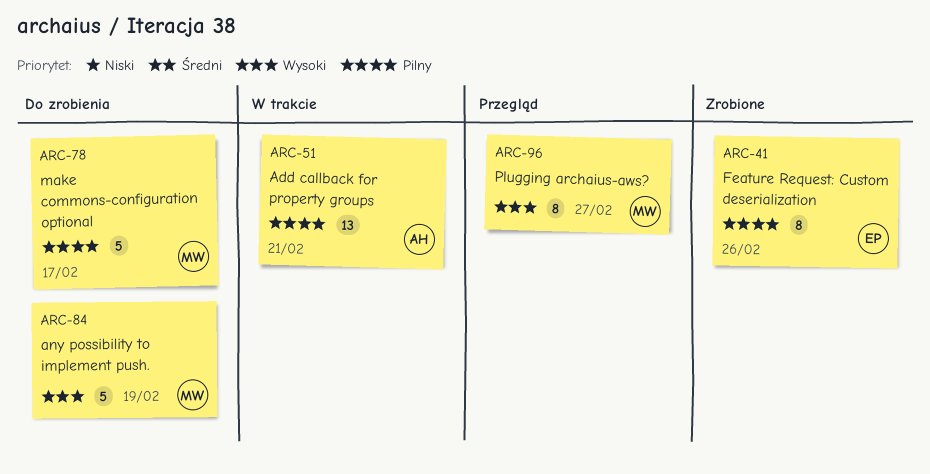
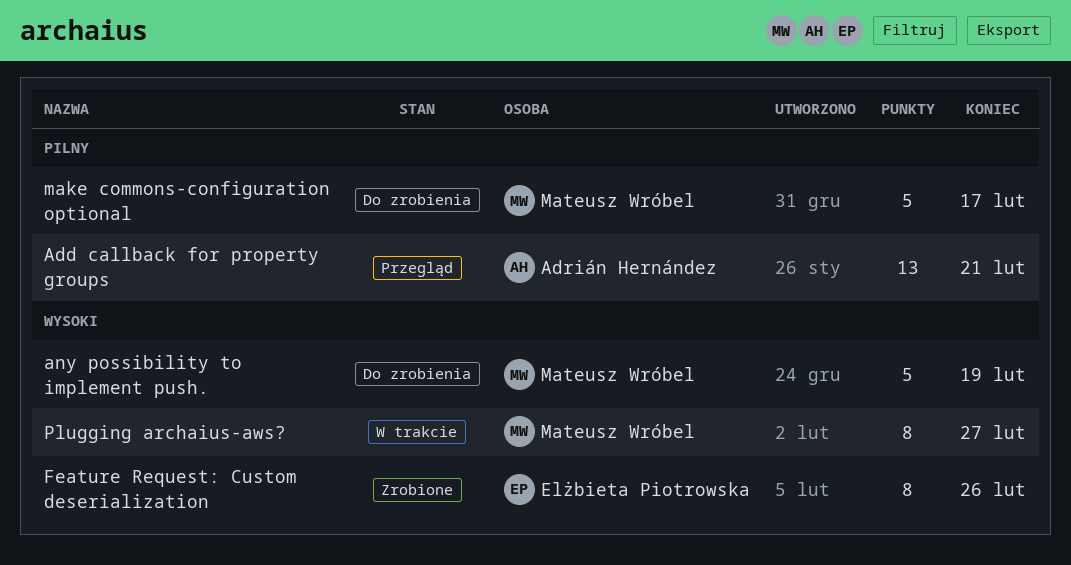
Add callback for property groups, status: W trakcie -> Przegląd
Feature Request: Custom deserialization, priority: Pilny -> Wysoki
Plugging archaius-aws?, status: Przegląd -> W trakcie

